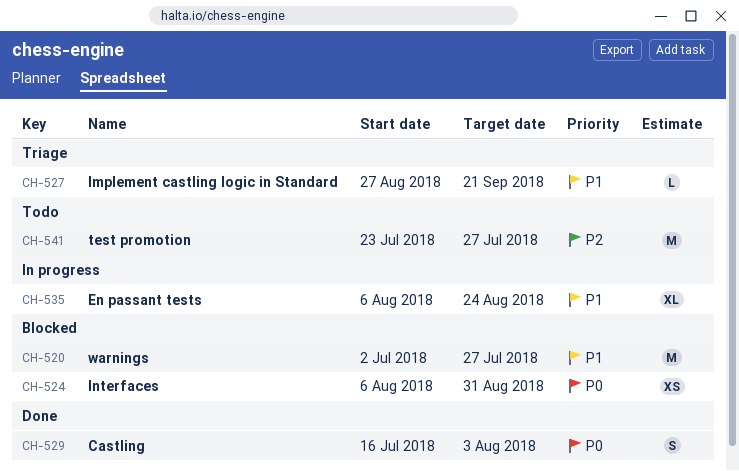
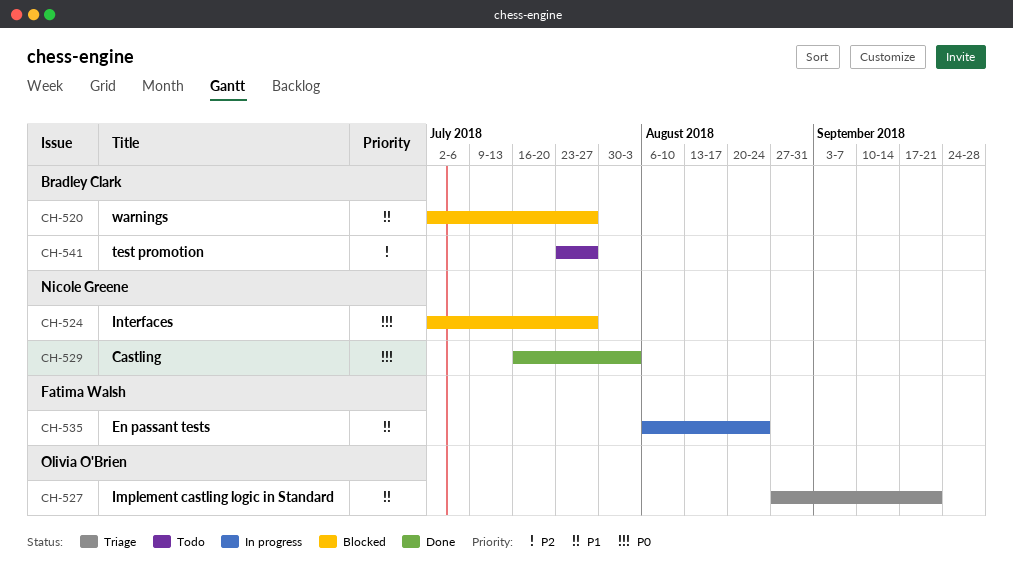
CH-524, start: Aug 6 -> Jul 2
CH-524, due: Aug 31 -> Jul 27

